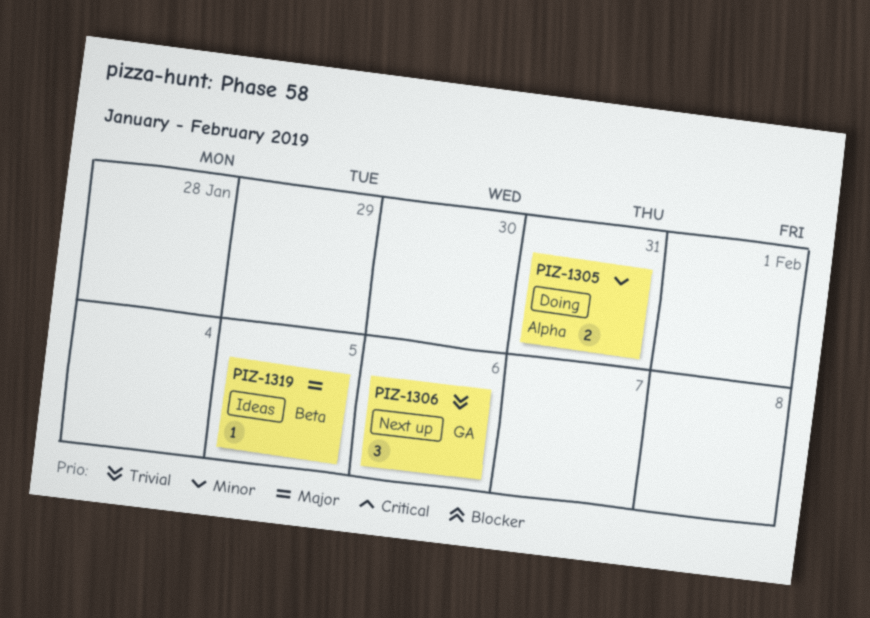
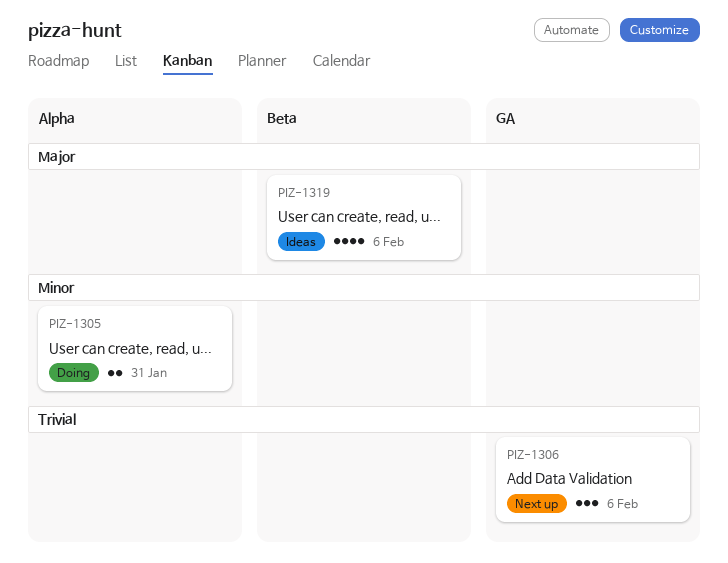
PIZ-1319, estimate: 1 -> 4
PIZ-1319, due: Feb 5 -> Feb 6

